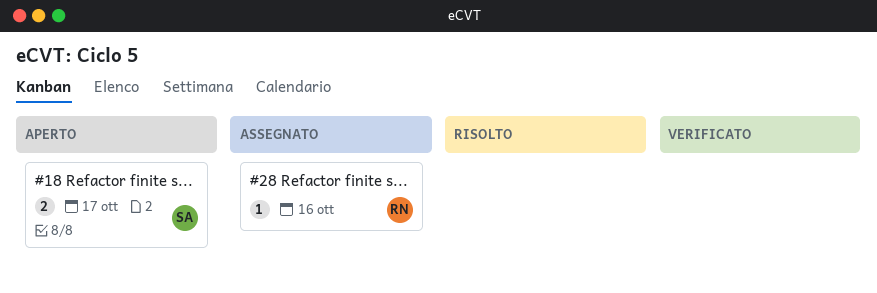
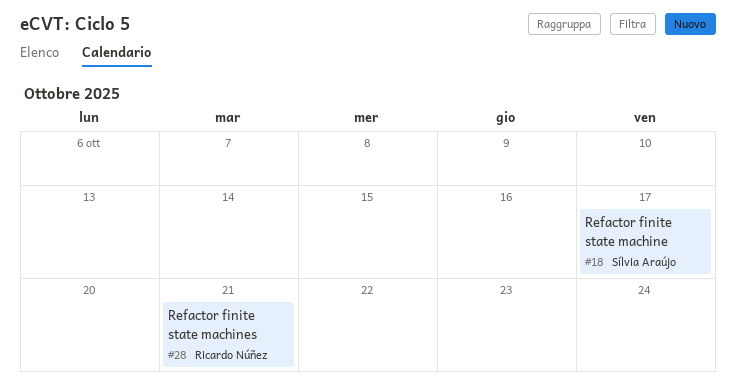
#28, due: Oct 16 -> Oct 21

